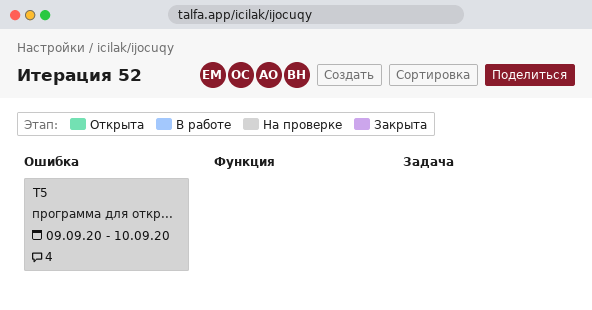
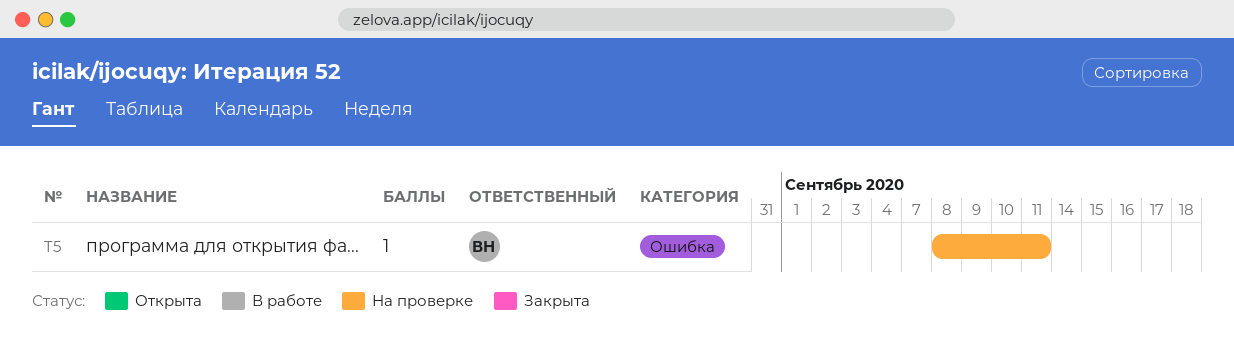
T5, start: Sep 9 -> Sep 8
T5, due: Sep 10 -> Sep 11

